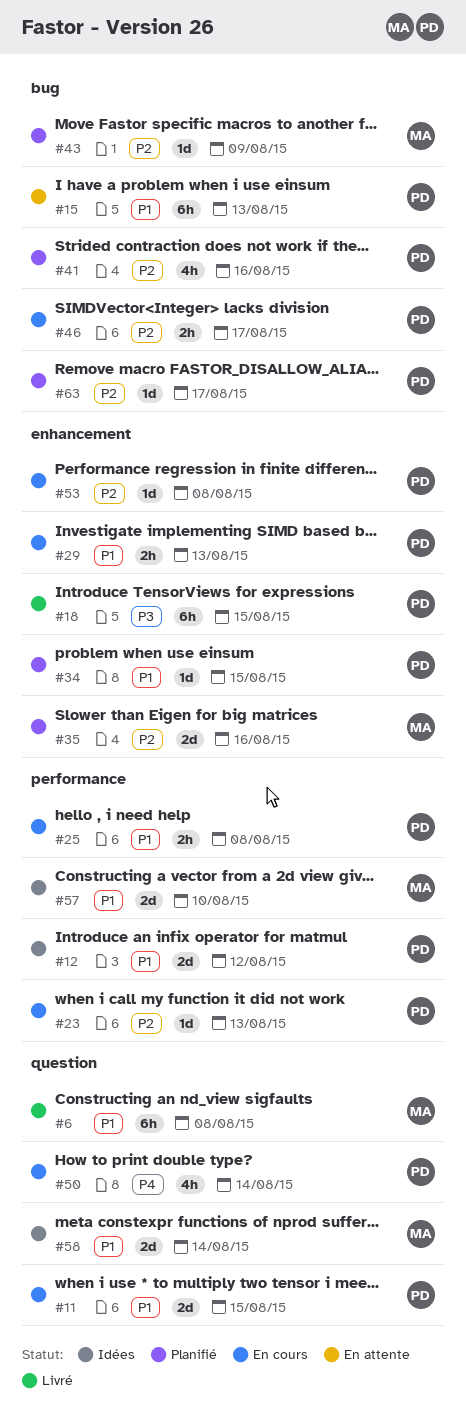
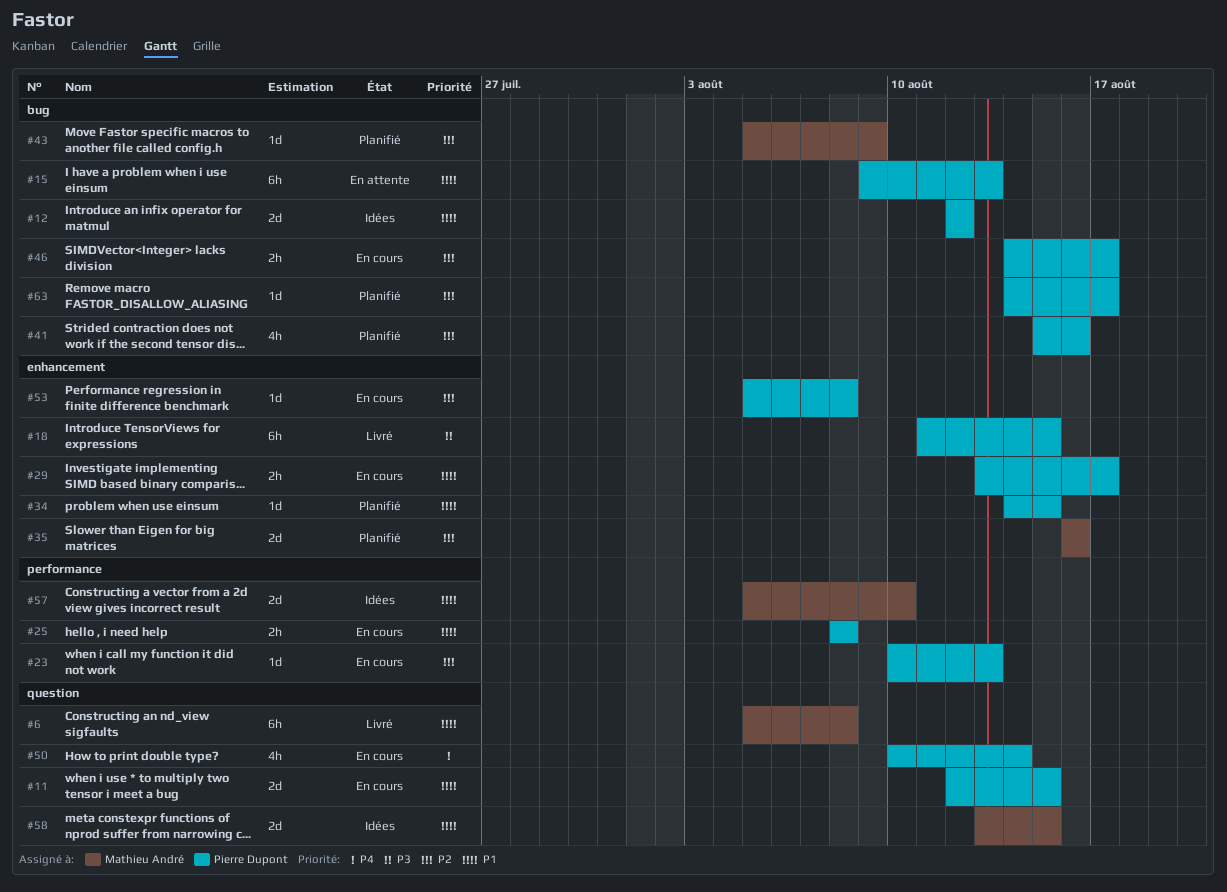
#12, label: performance -> bug
#29, due: Aug 13 -> Aug 17
#58, due: Aug 14 -> Aug 15

